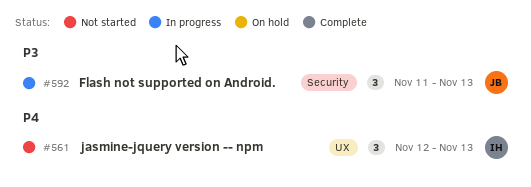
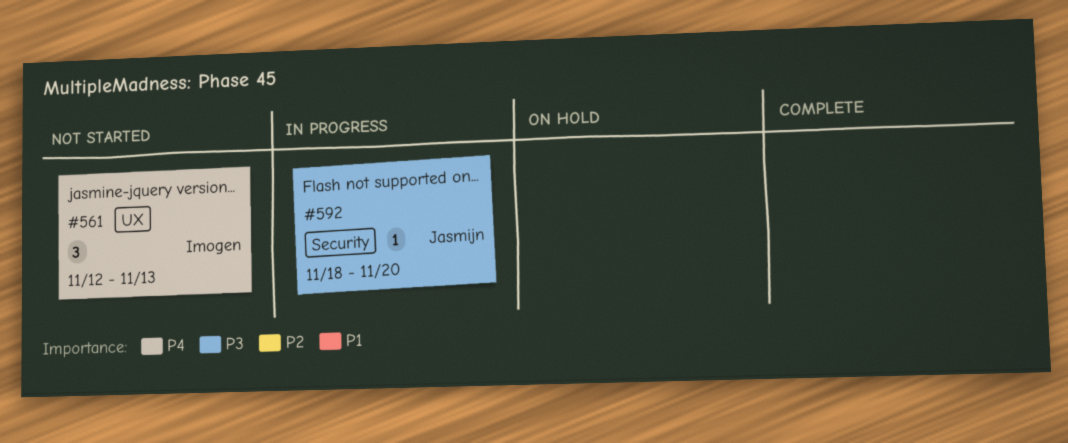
#592, estimate: 3 -> 1
#592, start: Nov 11 -> Nov 18
#592, due: Nov 13 -> Nov 20

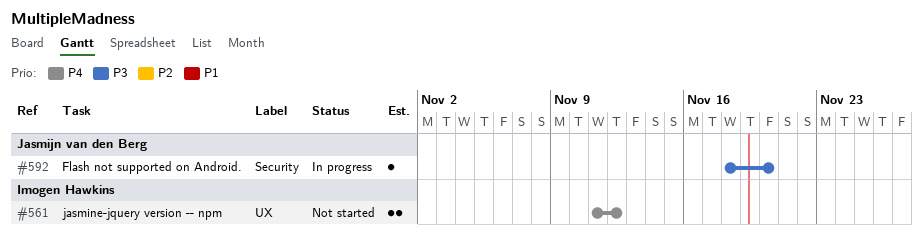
#561, estimate: 3 -> 2
#561, start: Nov 12 -> Nov 11
#561, due: Nov 13 -> Nov 12

